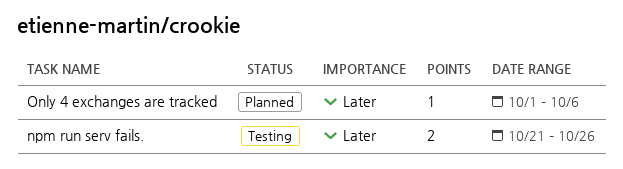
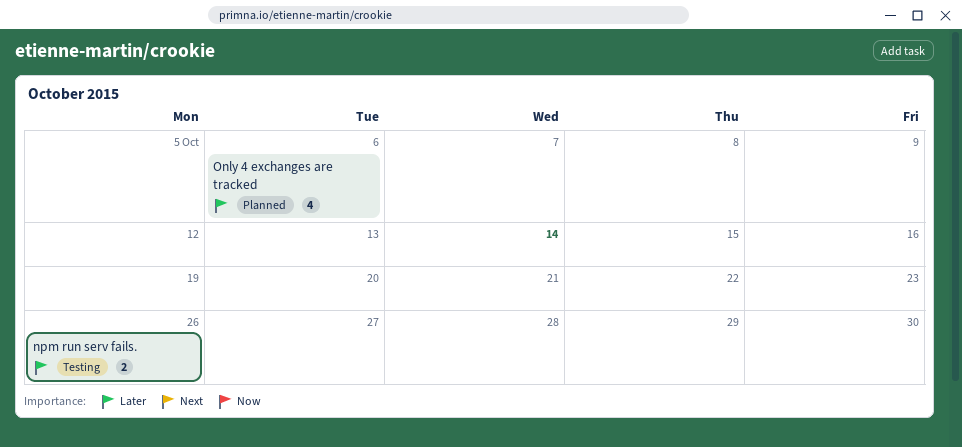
Only 4 exchanges are tracked, estimate: 1 -> 4

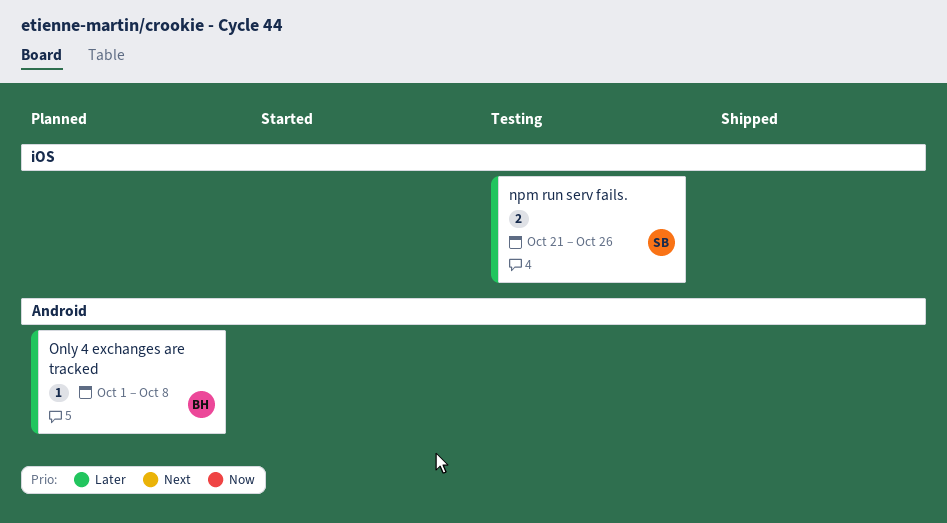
Only 4 exchanges are tracked, estimate: 4 -> 1
Only 4 exchanges are tracked, due: Oct 6 -> Oct 8

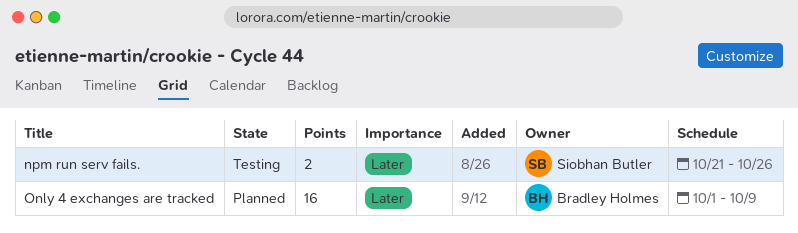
Only 4 exchanges are tracked, estimate: 1 -> 16
Only 4 exchanges are tracked, due: Oct 8 -> Oct 9

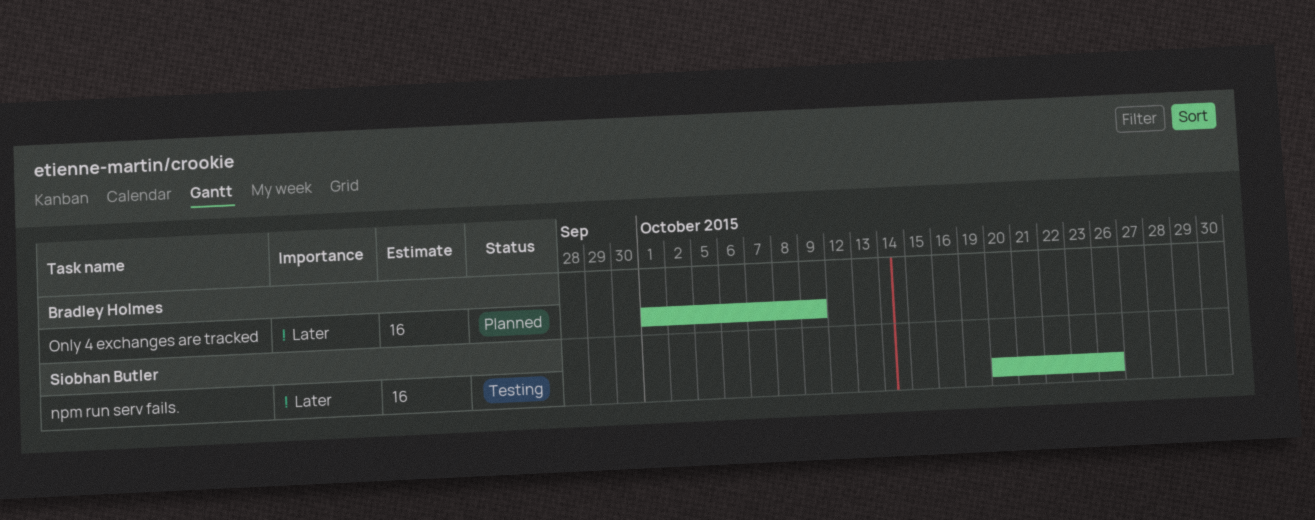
npm run serv fails., estimate: 2 -> 16
npm run serv fails., start: Oct 21 -> Oct 20

